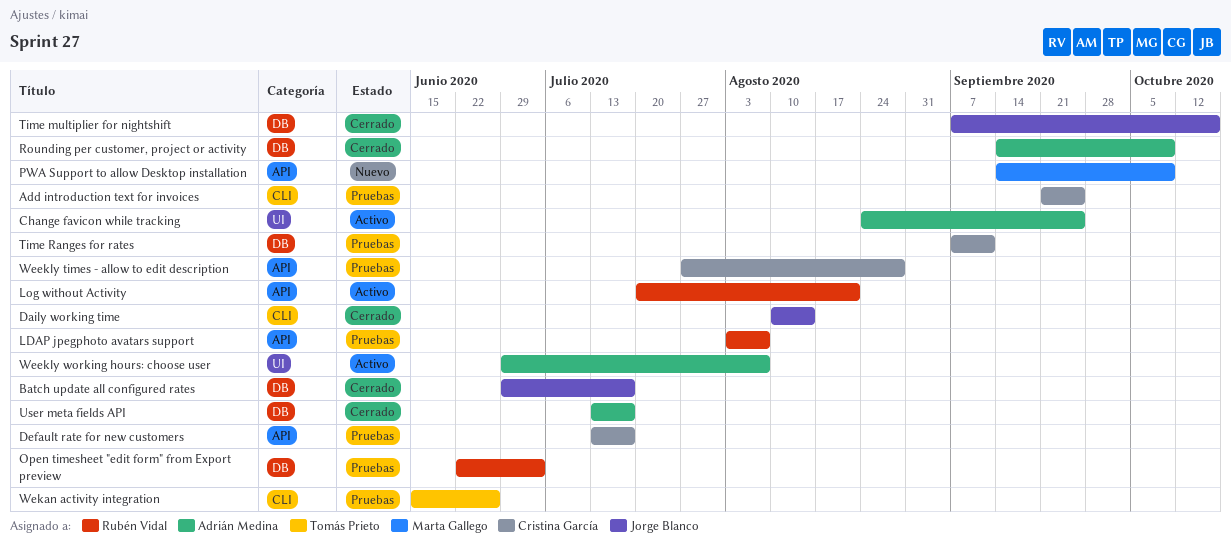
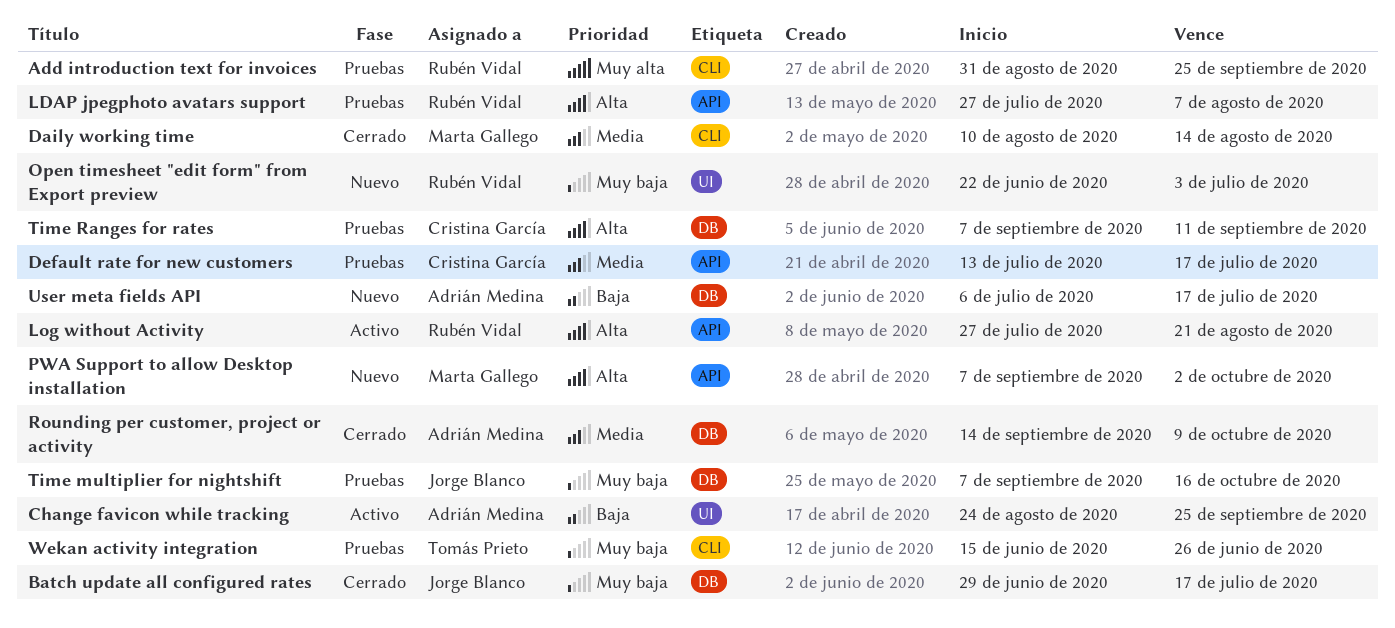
Add introduction text for invoices, owner: Cristina García -> Rubén Vidal
Add introduction text for invoices, start: Sep 21 -> Aug 31
Daily working time, owner: Jorge Blanco -> Marta Gallego
LDAP jpegphoto avatars support, start: Aug 3 -> Jul 27
Log without Activity, start: Jul 20 -> Jul 27
Open timesheet "edit form" from Export preview, status: Pruebas -> Nuevo
Open timesheet "edit form" from Export preview, label: DB -> UI
PWA Support to allow Desktop installation, start: Sep 14 -> Sep 7
PWA Support to allow Desktop installation, due: Oct 9 -> Oct 2
Time multiplier for nightshift, status: Cerrado -> Pruebas
User meta fields API, status: Cerrado -> Nuevo
User meta fields API, start: Jul 13 -> Jul 6
Weekly times - allow to edit description: present -> none
Weekly working hours: choose user: present -> none

